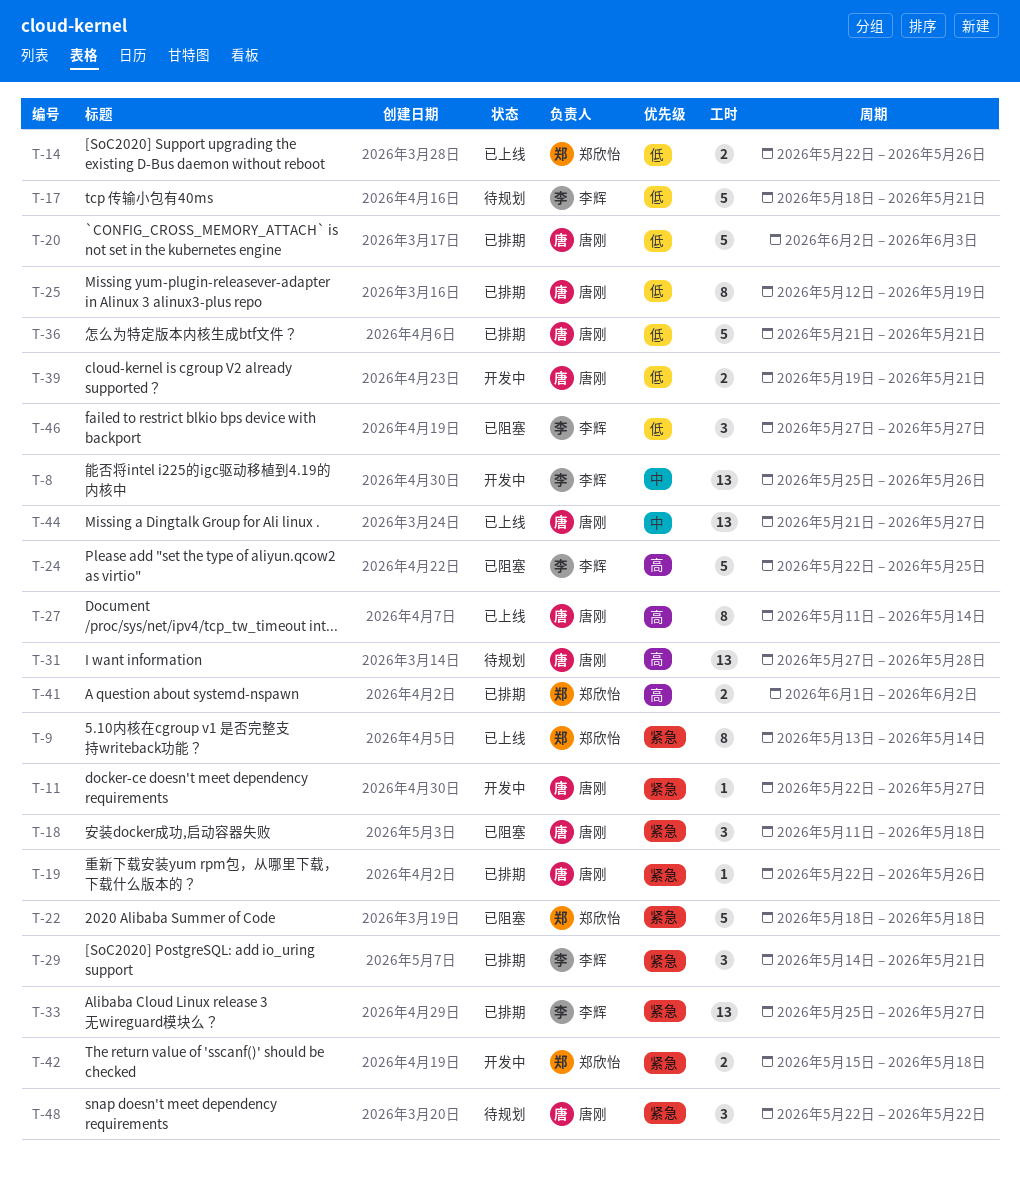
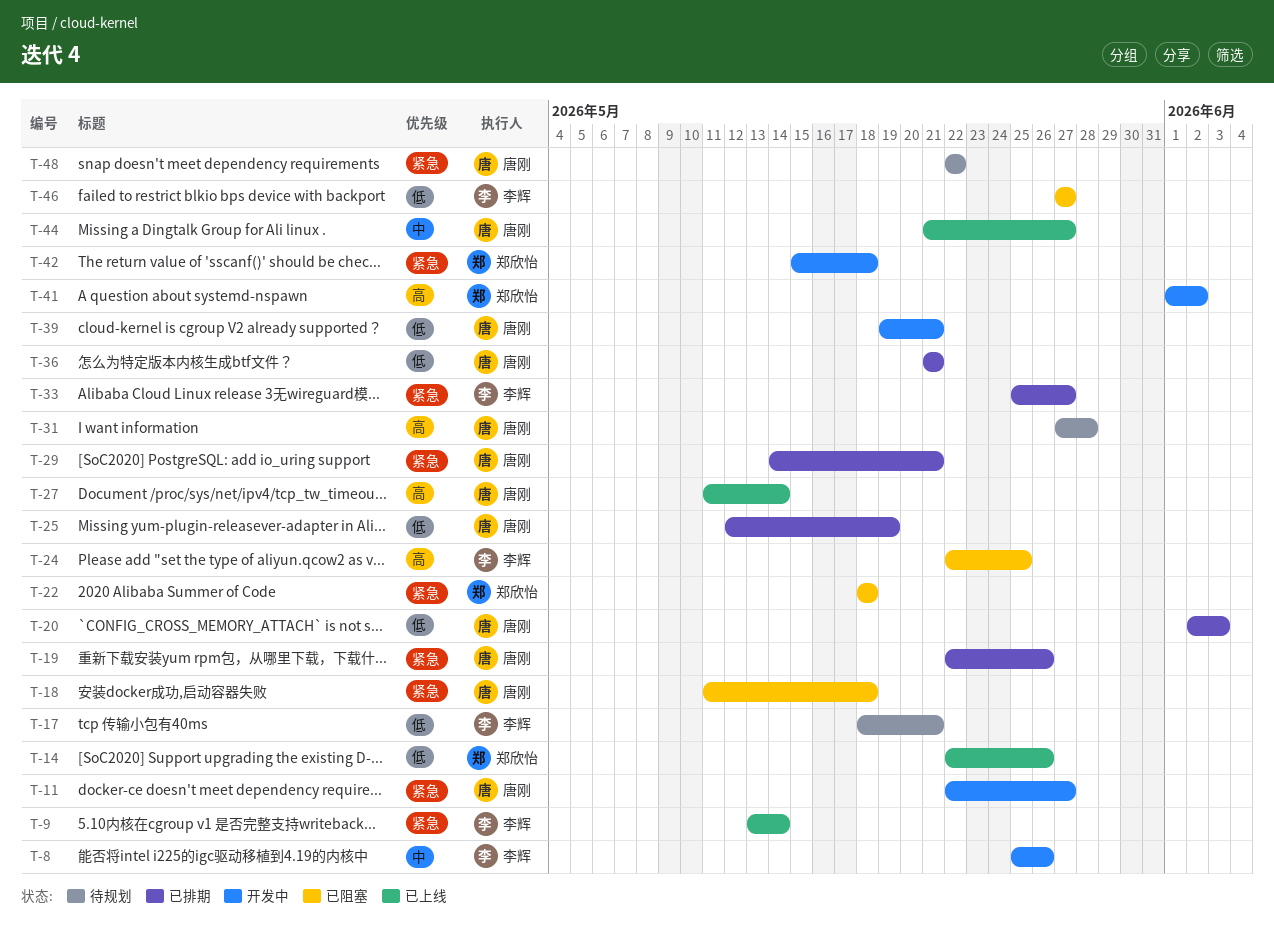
T-9, owner: 郑欣怡 -> 李辉
T-29, owner: 李辉 -> 唐刚
T-41, status: 已排期 -> 开发中

